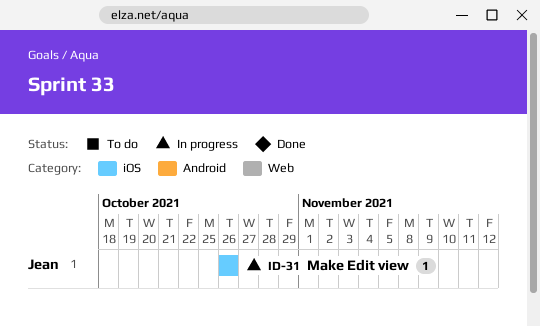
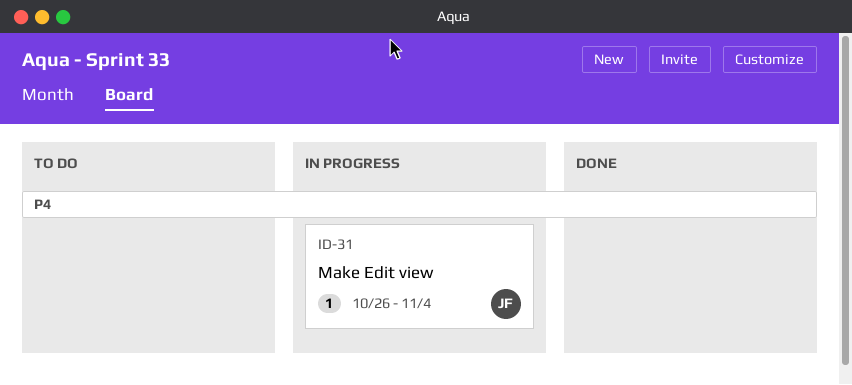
ID-31, due: Oct 26 -> Nov 4

